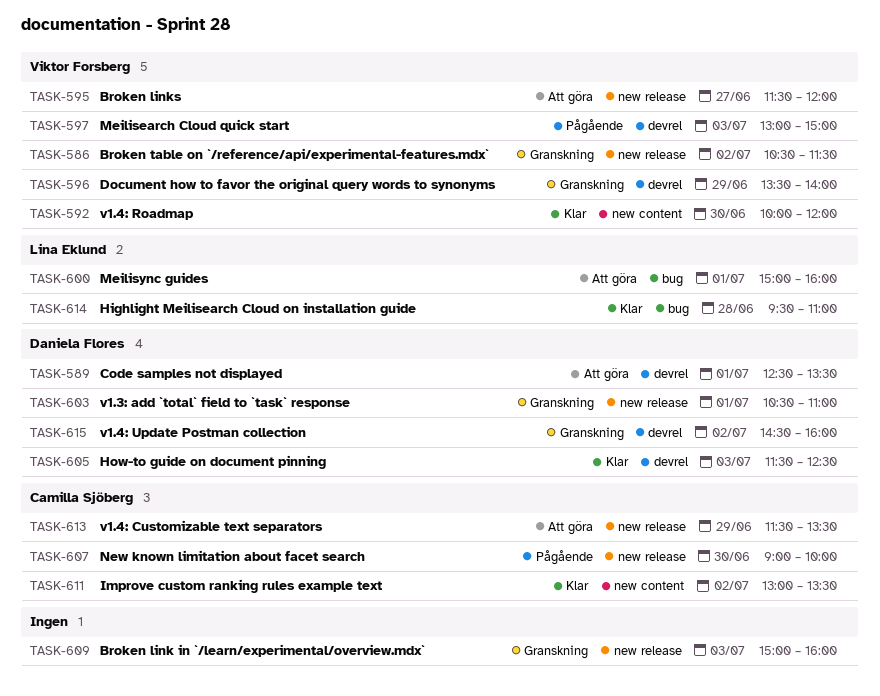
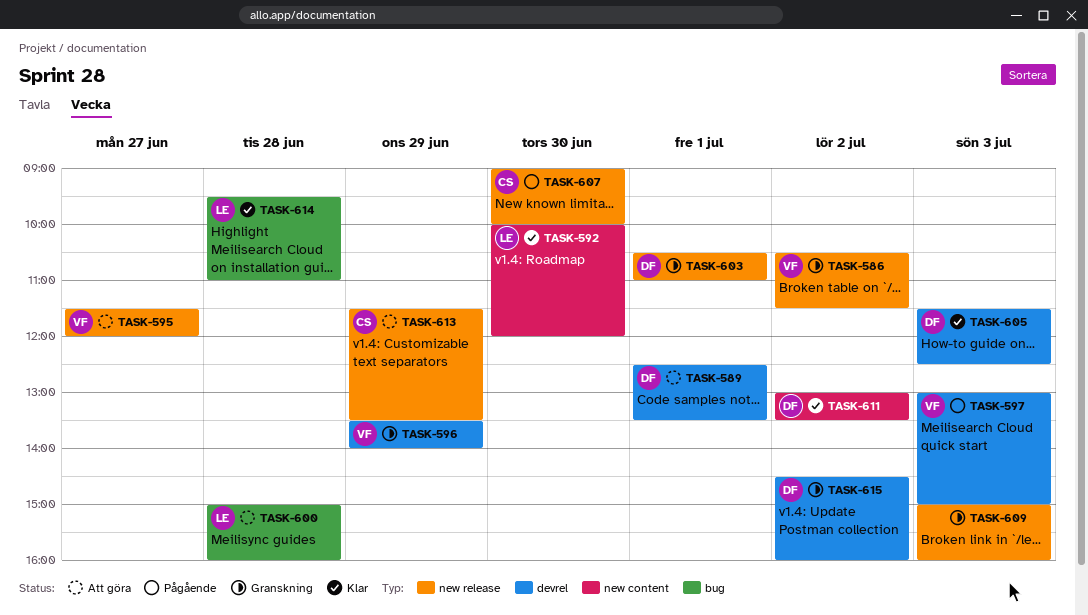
TASK-592, owner: Viktor Forsberg -> Lina Eklund
TASK-600, day: Jul 1 -> Jun 28
TASK-611, owner: Camilla Sjöberg -> Daniela Flores

